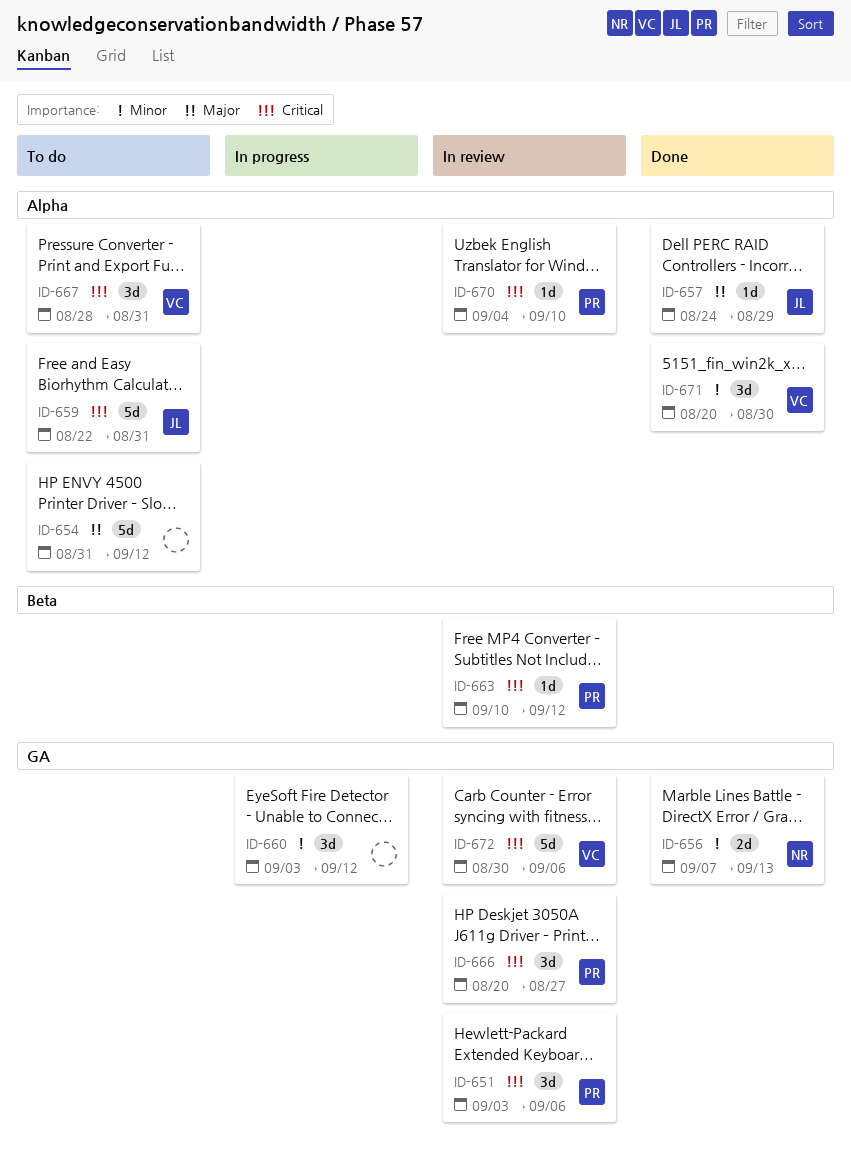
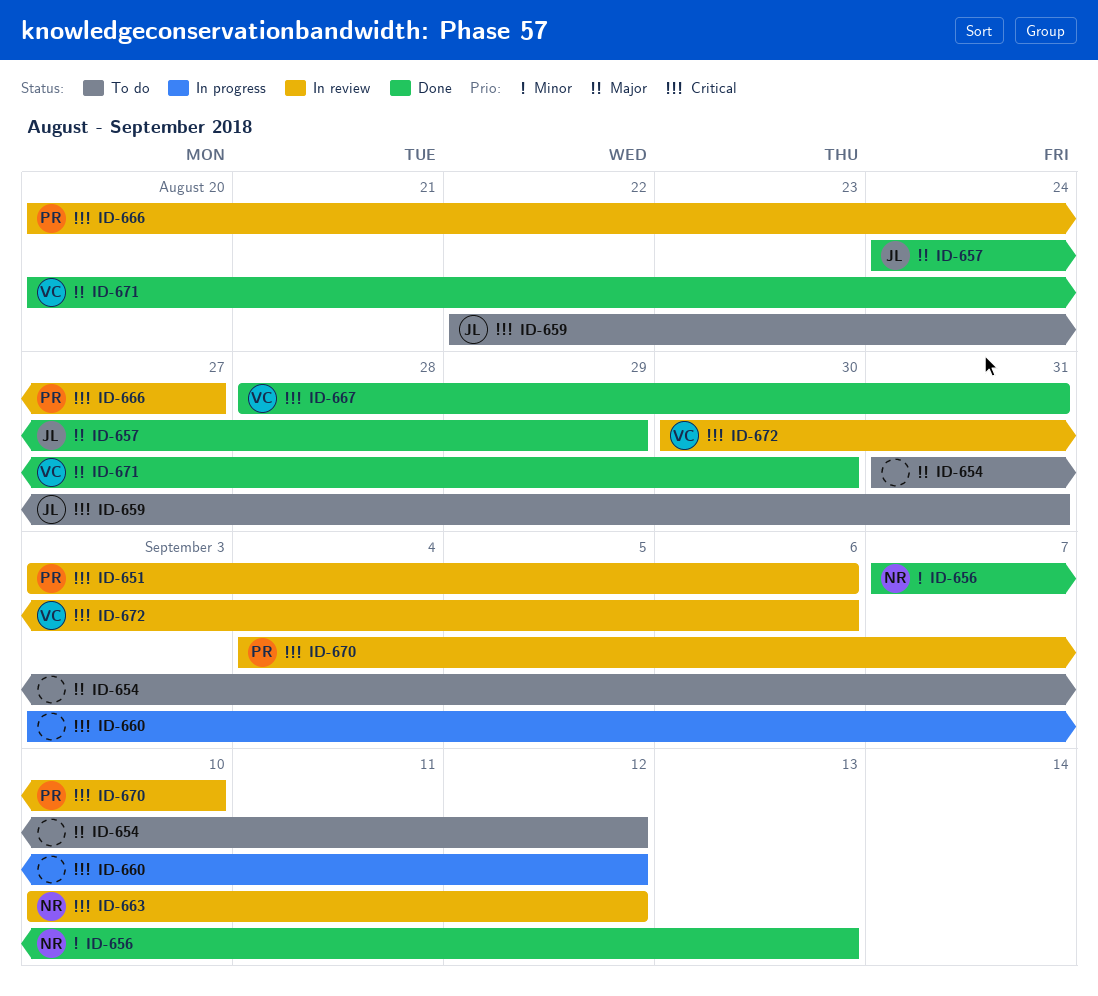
ID-660, priority: Minor -> Critical
ID-663, owner: PR -> NR
ID-667, status: To do -> Done
ID-671, priority: Minor -> Major

